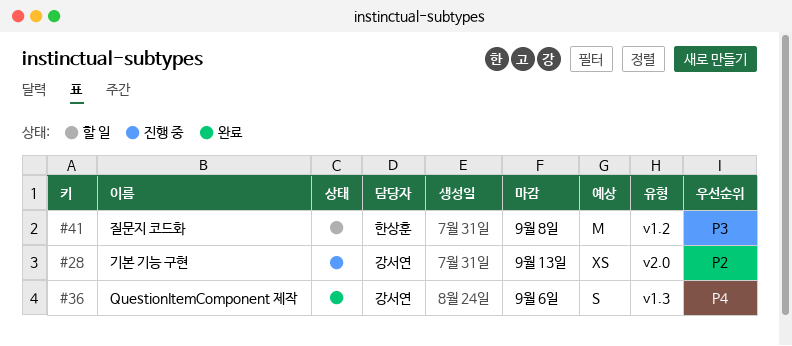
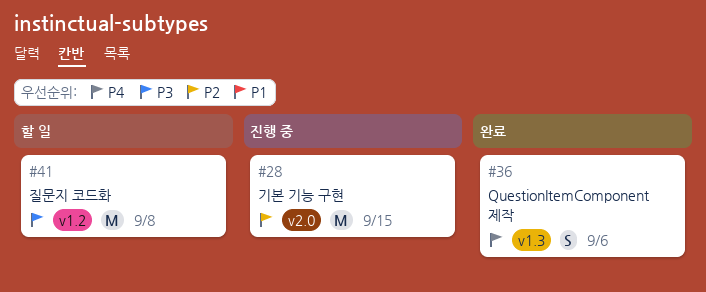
#28, estimate: XS -> M
#28, due: Sep 13 -> Sep 15

